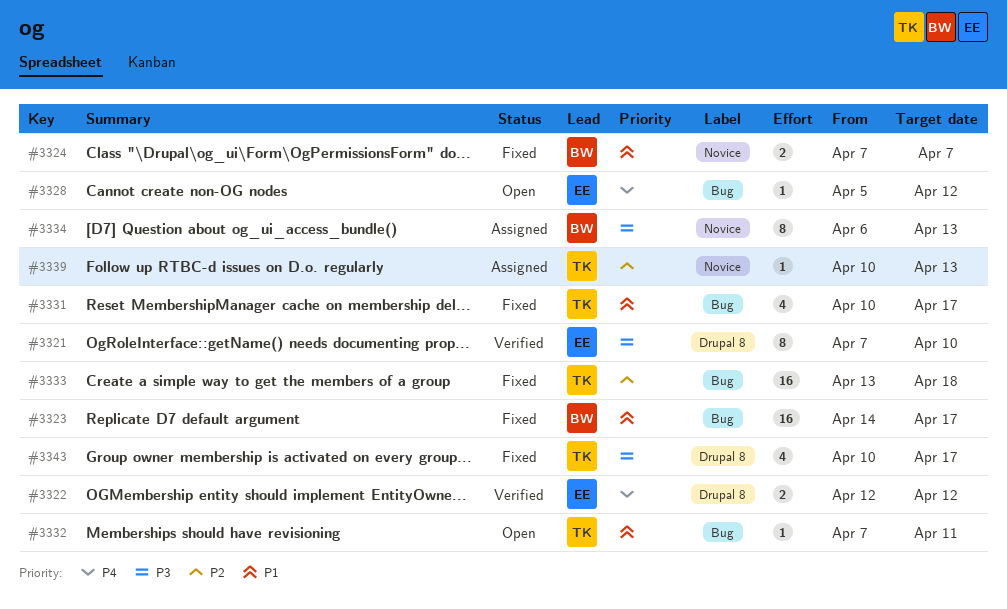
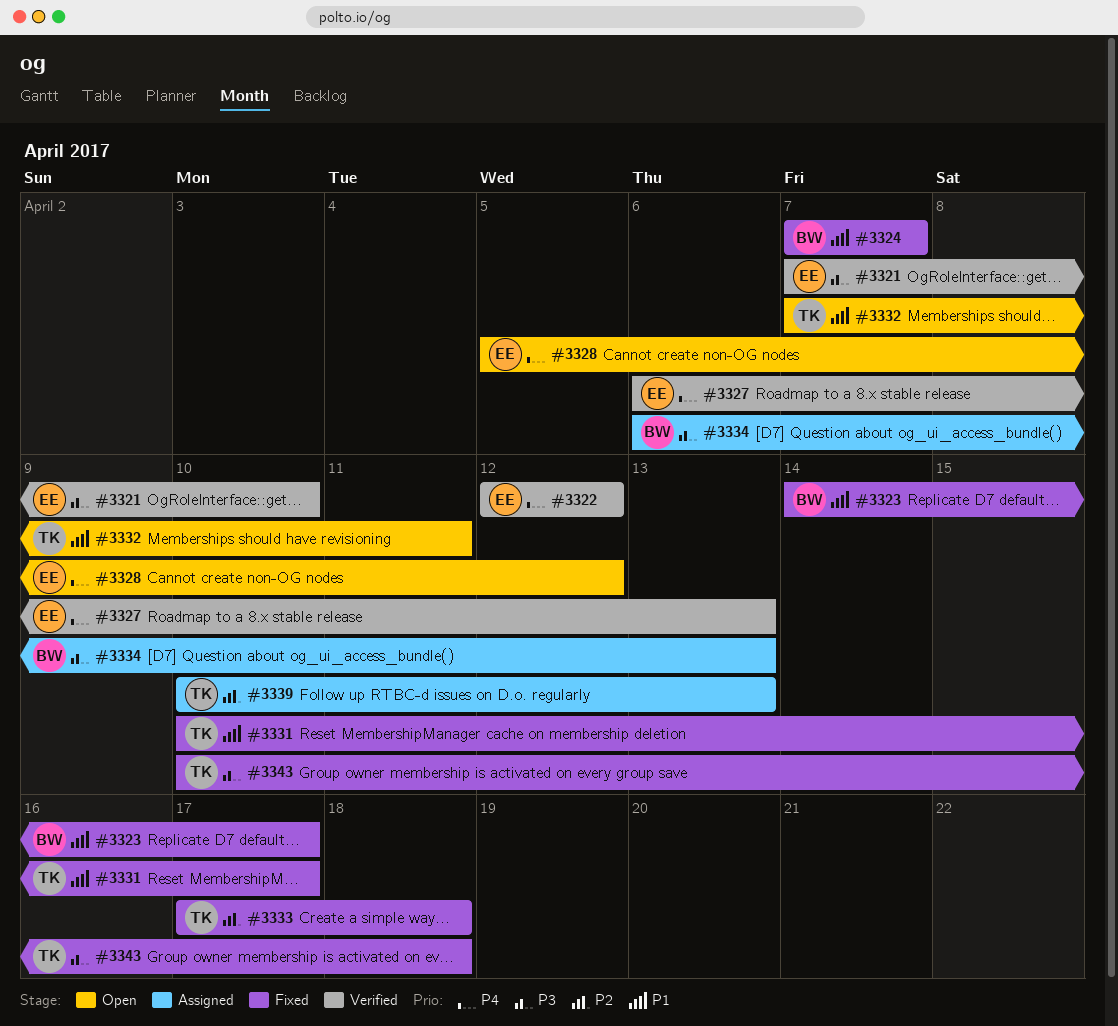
#3327: none -> present
#3333, start: Apr 13 -> Apr 17
#3343, due: Apr 17 -> Apr 18

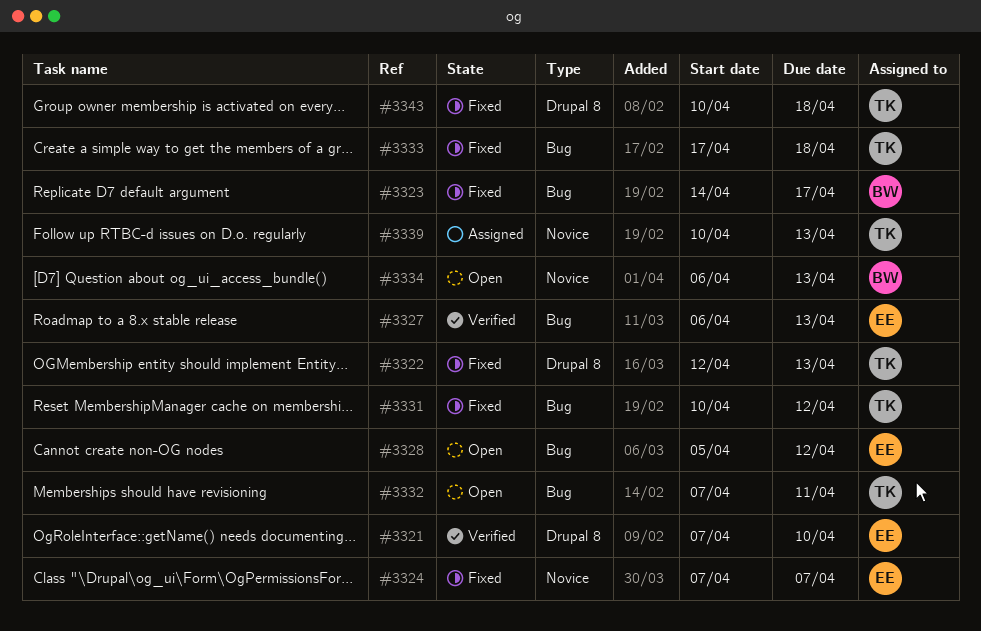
#3322, status: Verified -> Fixed
#3322, owner: EE -> TK
#3322, due: Apr 12 -> Apr 13
#3324, owner: BW -> EE
#3331, due: Apr 17 -> Apr 12
#3334, status: Assigned -> Open

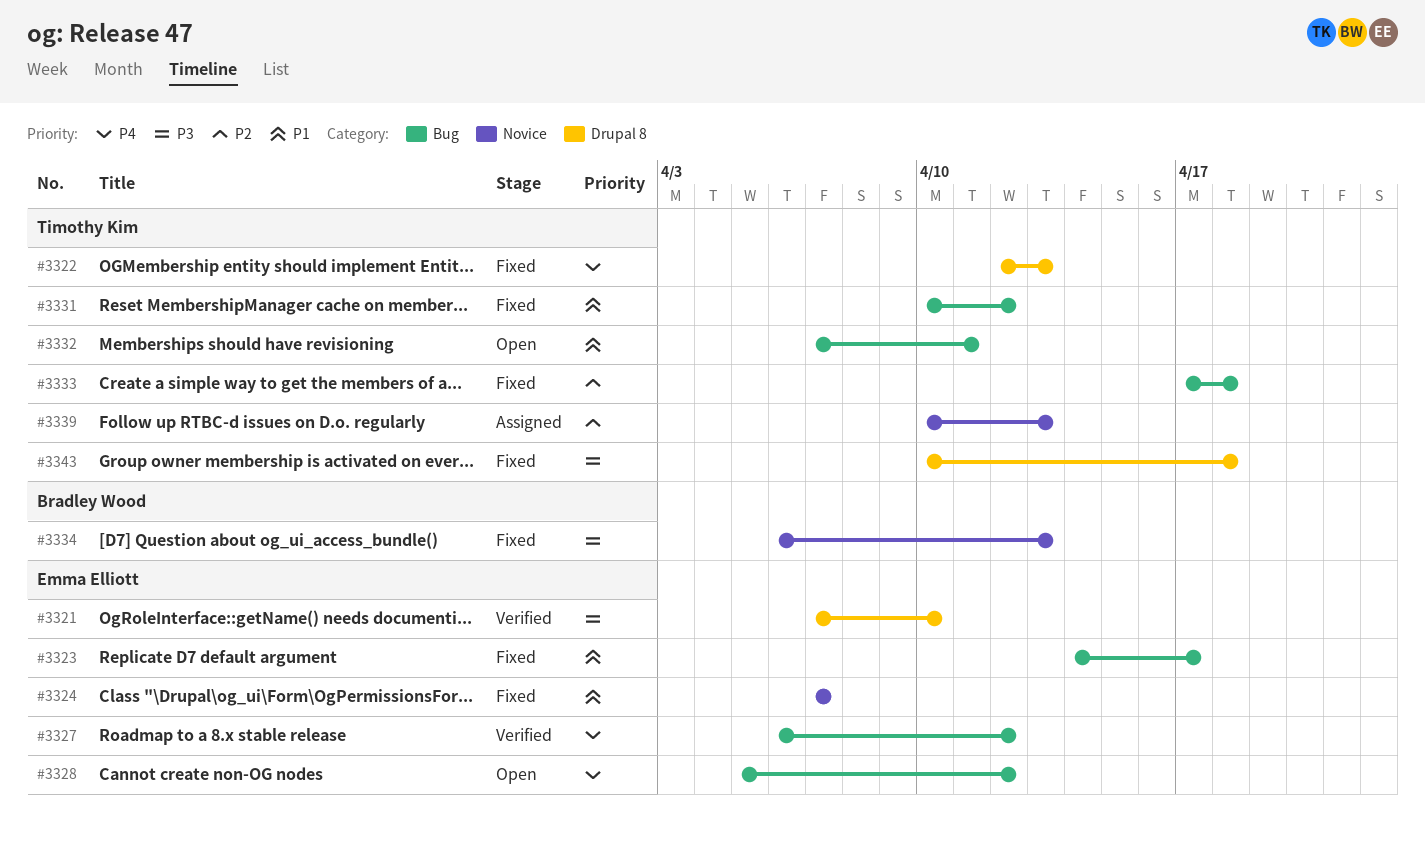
#3323, owner: Bradley Wood -> Emma Elliott
#3327, due: Apr 13 -> Apr 12
#3334, status: Open -> Fixed

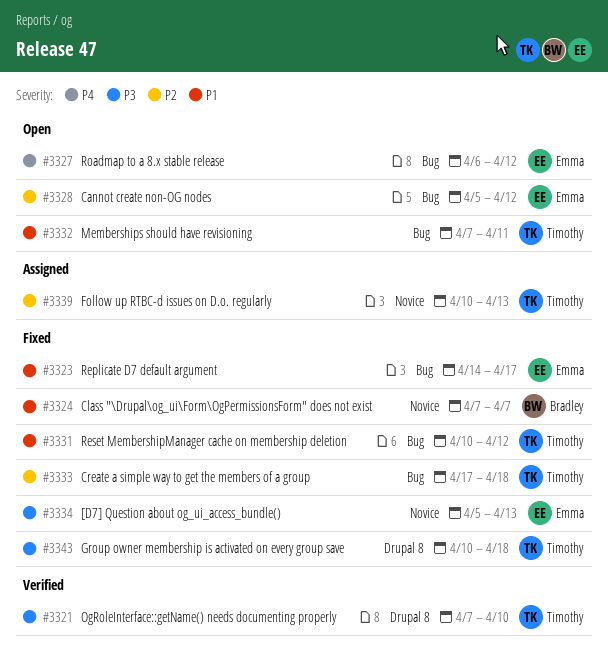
#3321, owner: Emma Elliott -> Timothy Kim
#3322: present -> none
#3324, owner: Emma Elliott -> Bradley Wood
#3327, status: Verified -> Open
#3328, priority: P4 -> P2
#3334, owner: Bradley Wood -> Emma Elliott
#3334, start: Apr 6 -> Apr 5

